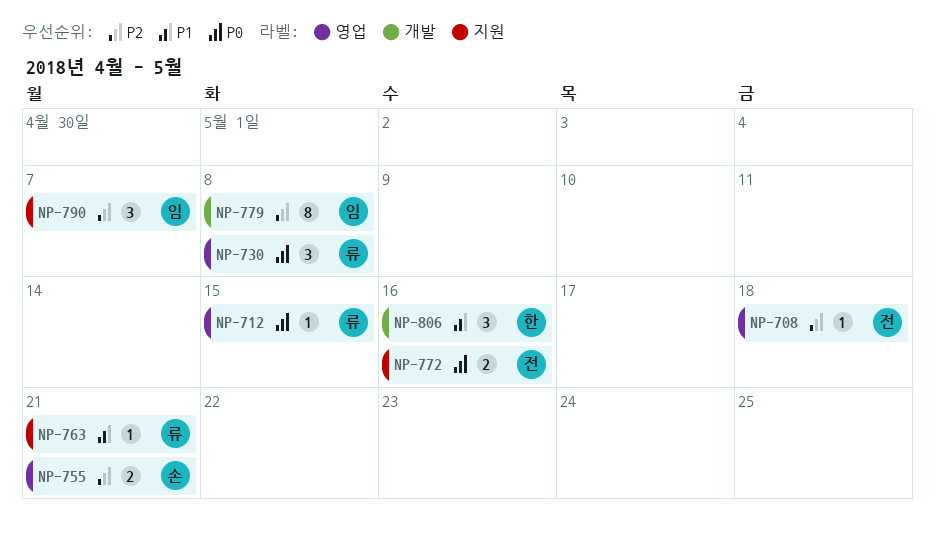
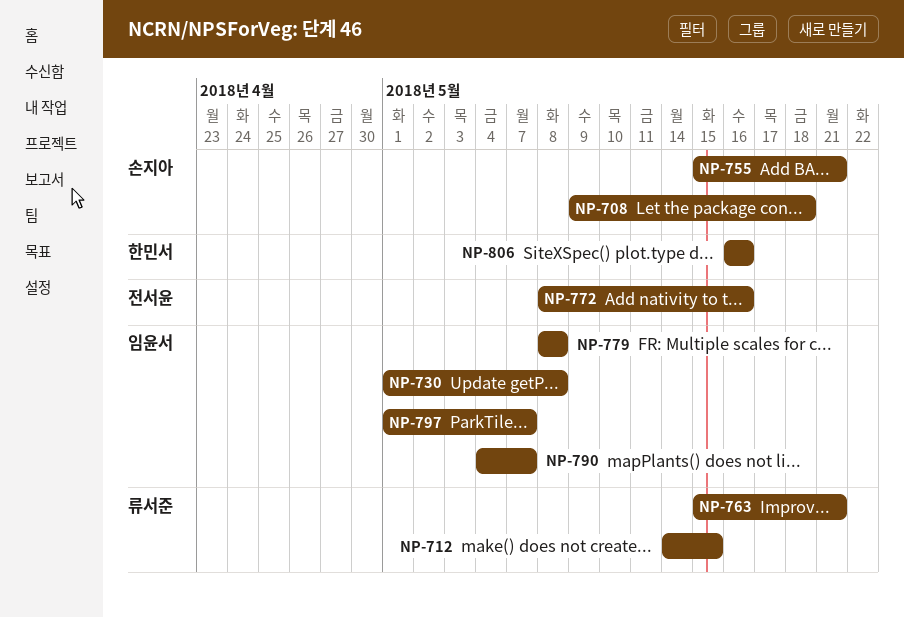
NP-708, owner: 전서윤 -> 손지아
NP-730, owner: 류서준 -> 임윤서
NP-797: none -> present

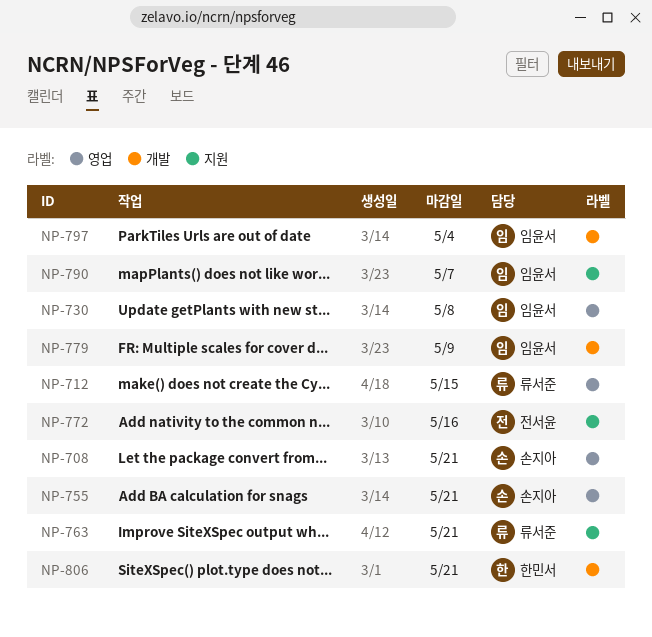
NP-708, due: May 18 -> May 21
NP-779, due: May 8 -> May 9
NP-797, due: May 7 -> May 4
NP-806, due: May 16 -> May 21

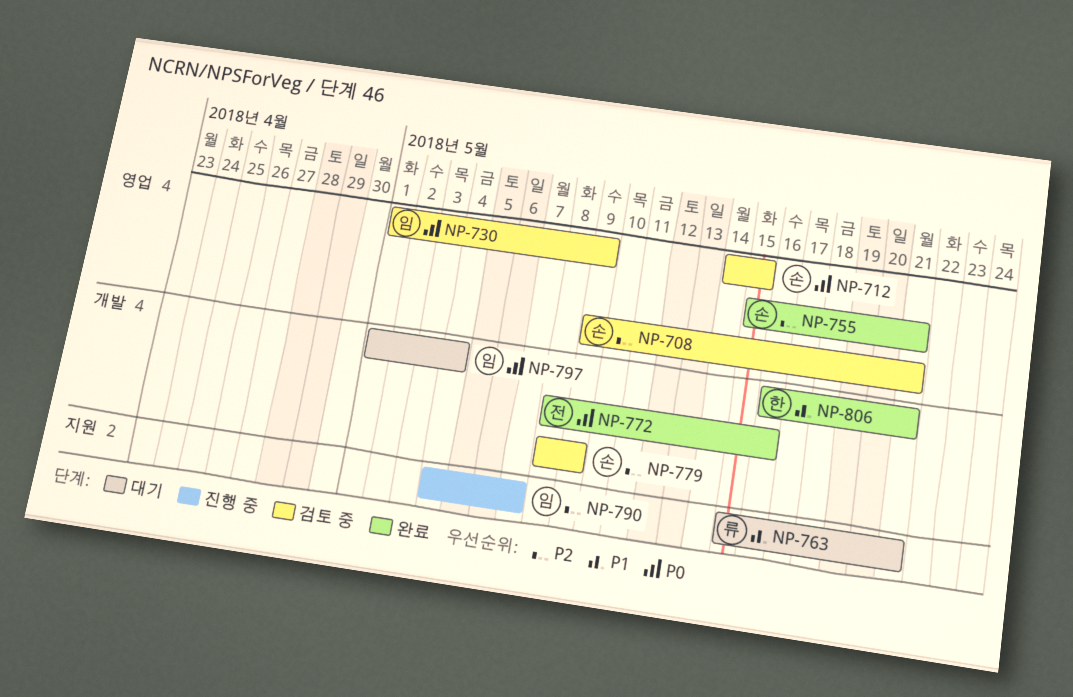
NP-712, owner: 류서준 -> 손지아
NP-730, due: May 8 -> May 9
NP-772, label: 지원 -> 개발
NP-779, owner: 임윤서 -> 손지아

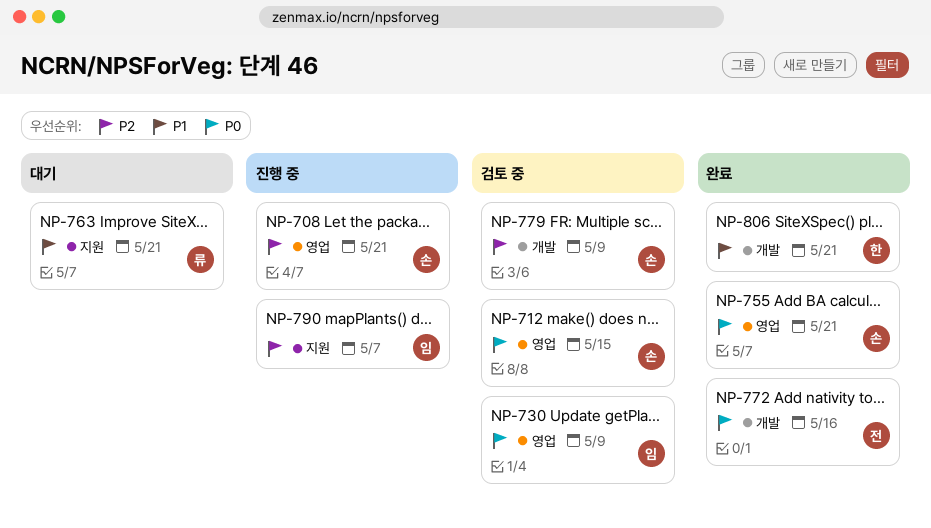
NP-708, status: 검토 중 -> 진행 중
NP-755, priority: P2 -> P0
NP-797: present -> none

